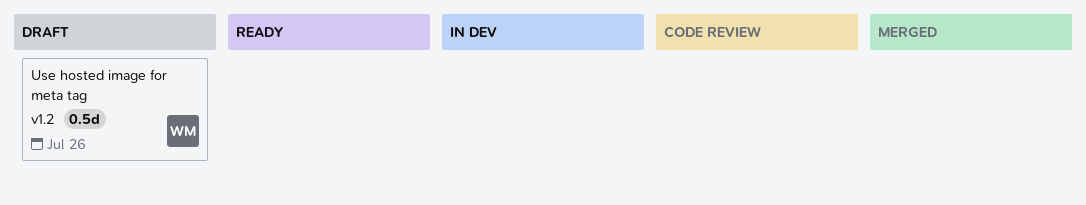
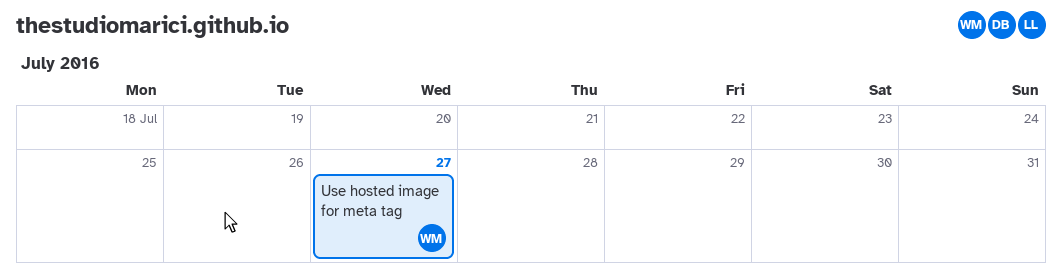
Use hosted image for meta tag, due: Jul 26 -> Jul 27

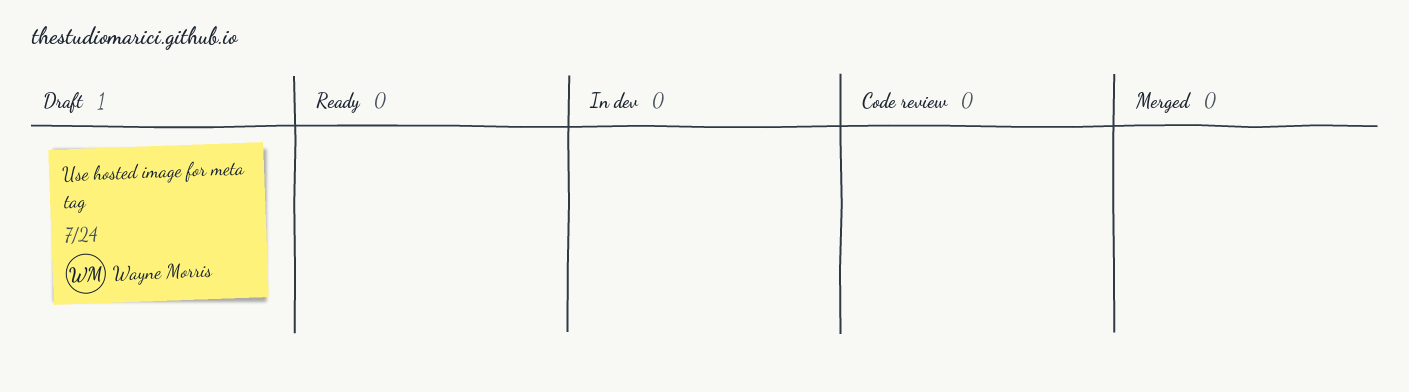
Use hosted image for meta tag, due: Jul 27 -> Jul 24

